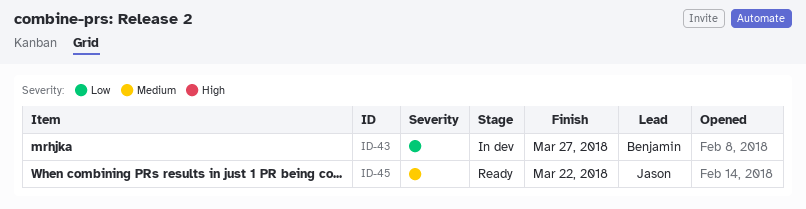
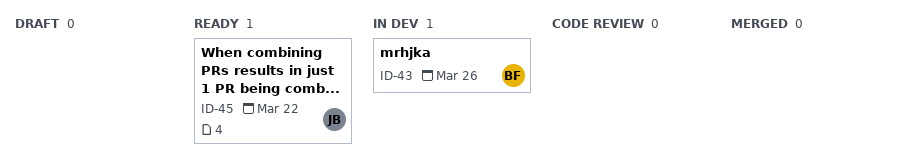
ID-43, due: Mar 27 -> Mar 26

